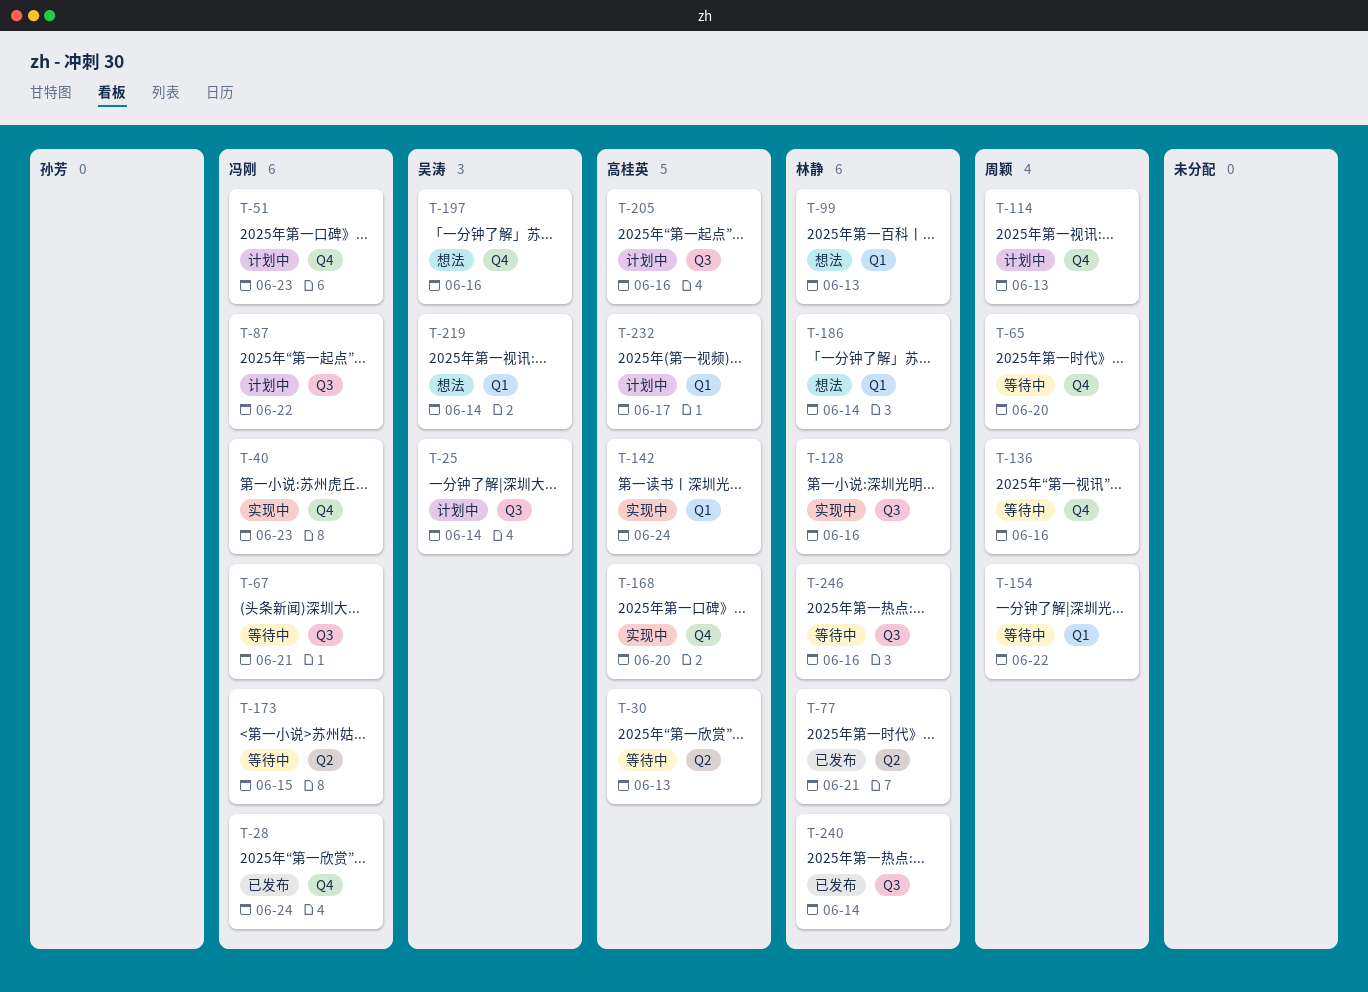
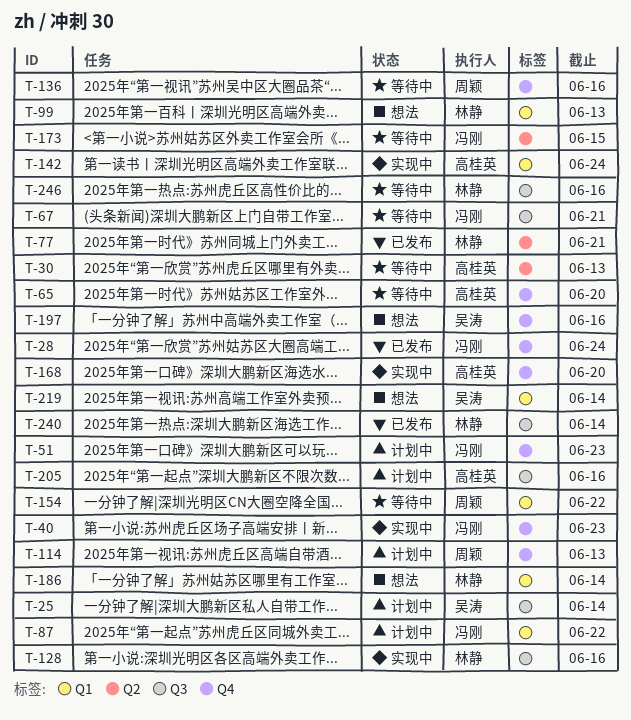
T-65, owner: 周颖 -> 高桂英
T-87, label: Q3 -> Q1
T-232: present -> none

